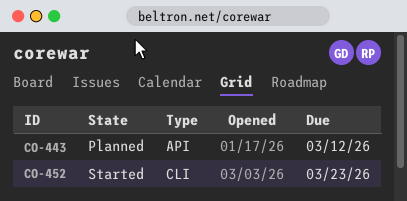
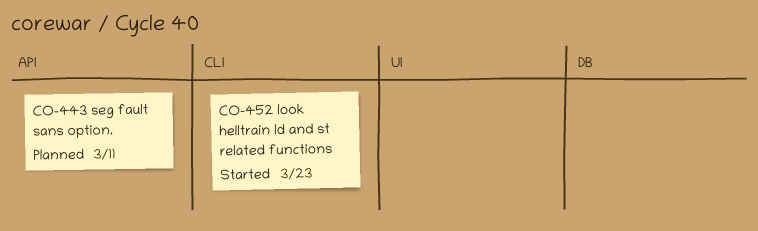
CO-443, due: Mar 12 -> Mar 11

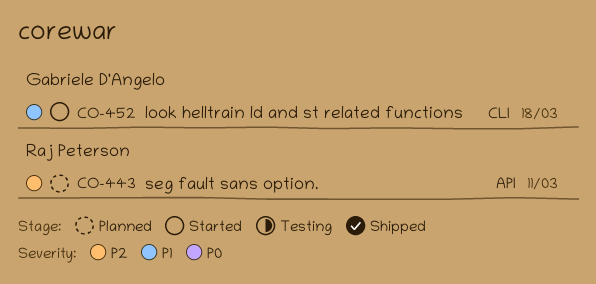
CO-452, due: Mar 23 -> Mar 18

